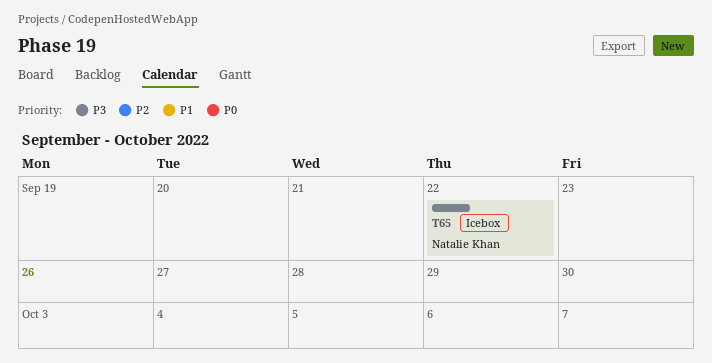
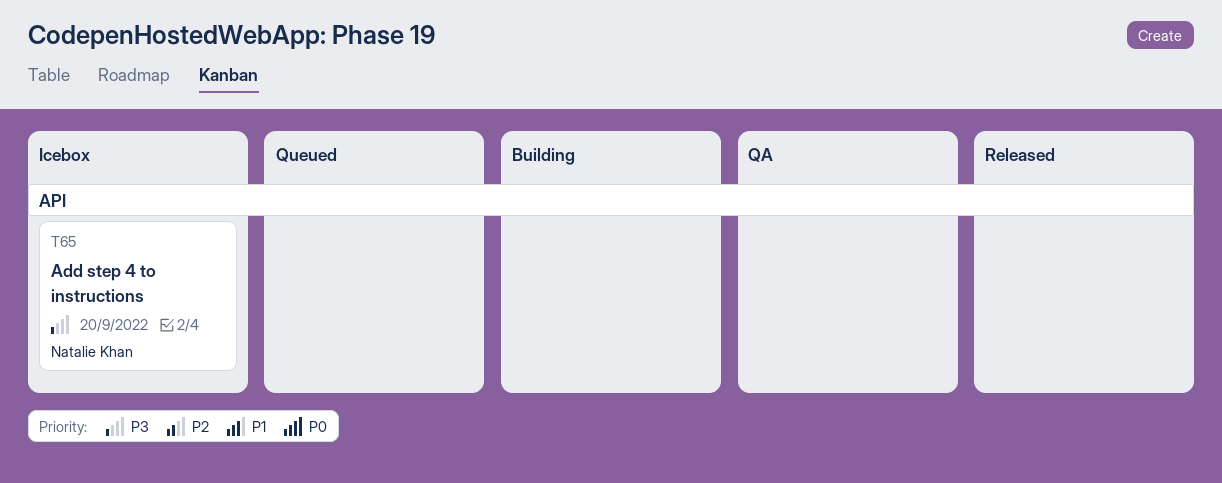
T65, due: Sep 22 -> Sep 20

